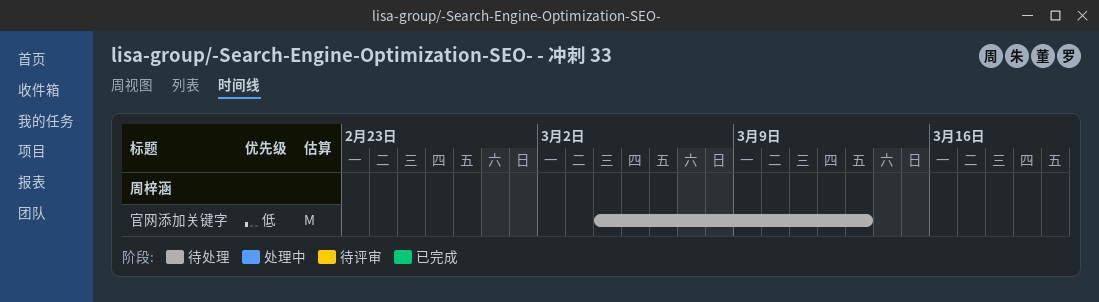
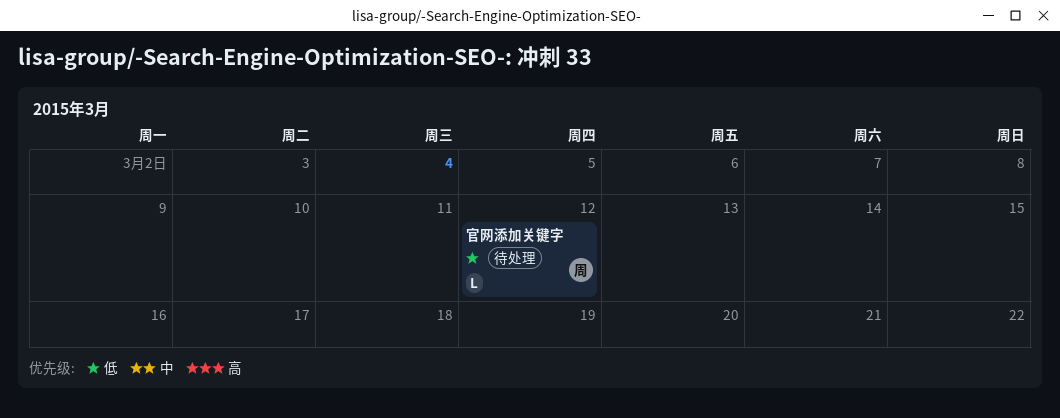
官网添加关键字, estimate: M -> L
官网添加关键字, due: Mar 13 -> Mar 12

